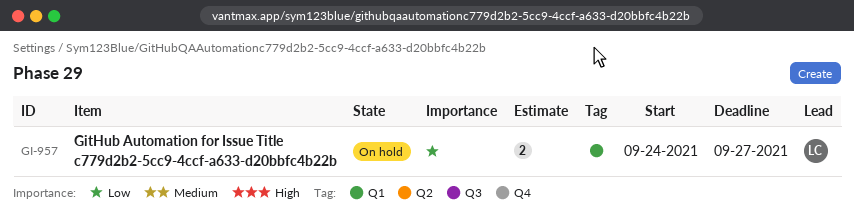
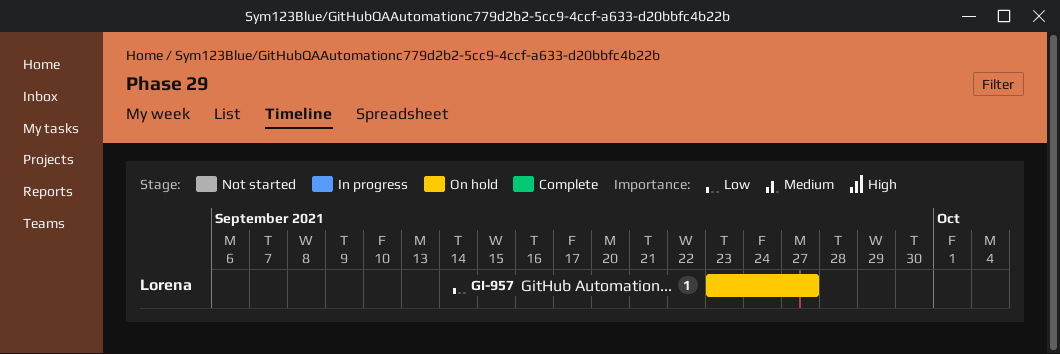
GI-957, estimate: 2 -> 1
GI-957, start: Sep 24 -> Sep 23

